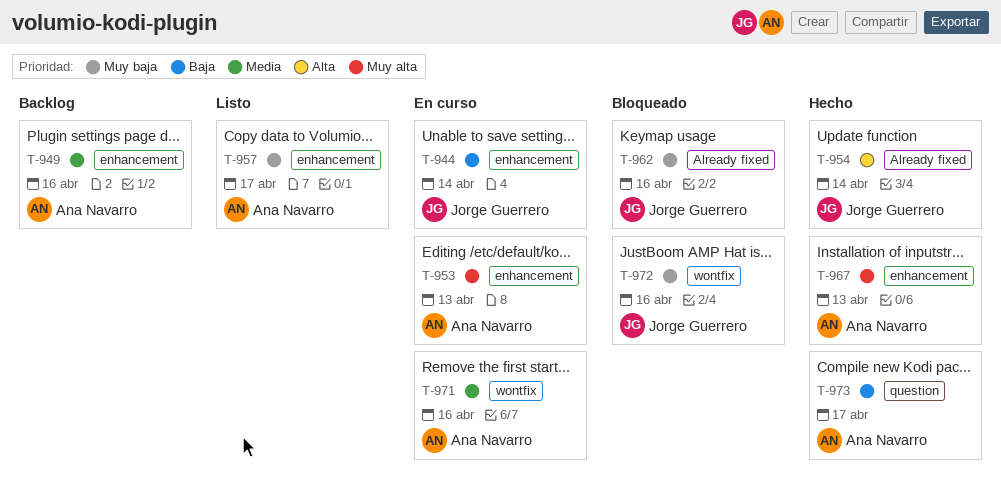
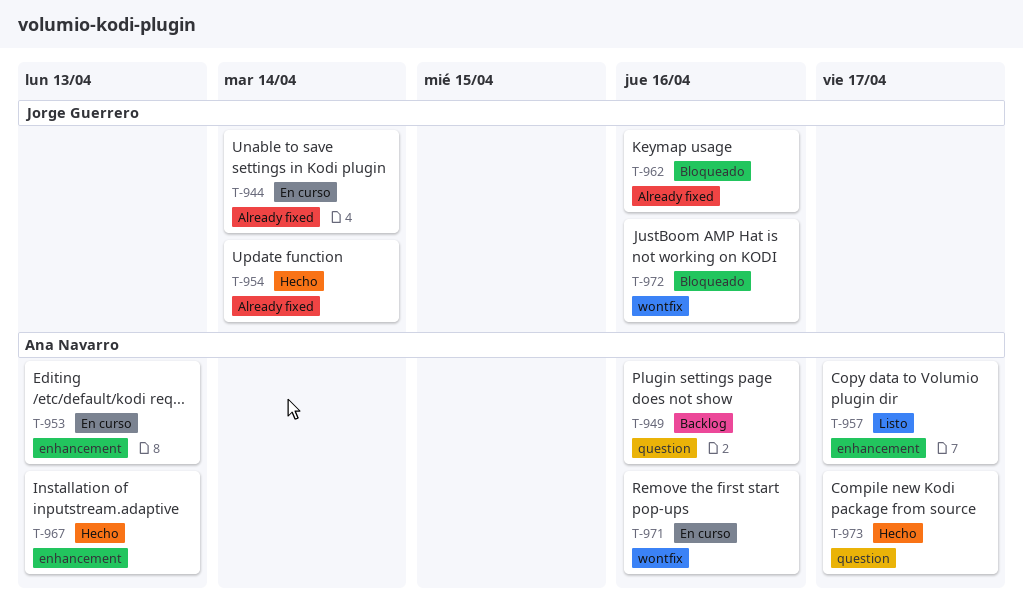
T-944, label: enhancement -> Already fixed
T-949, label: enhancement -> question

